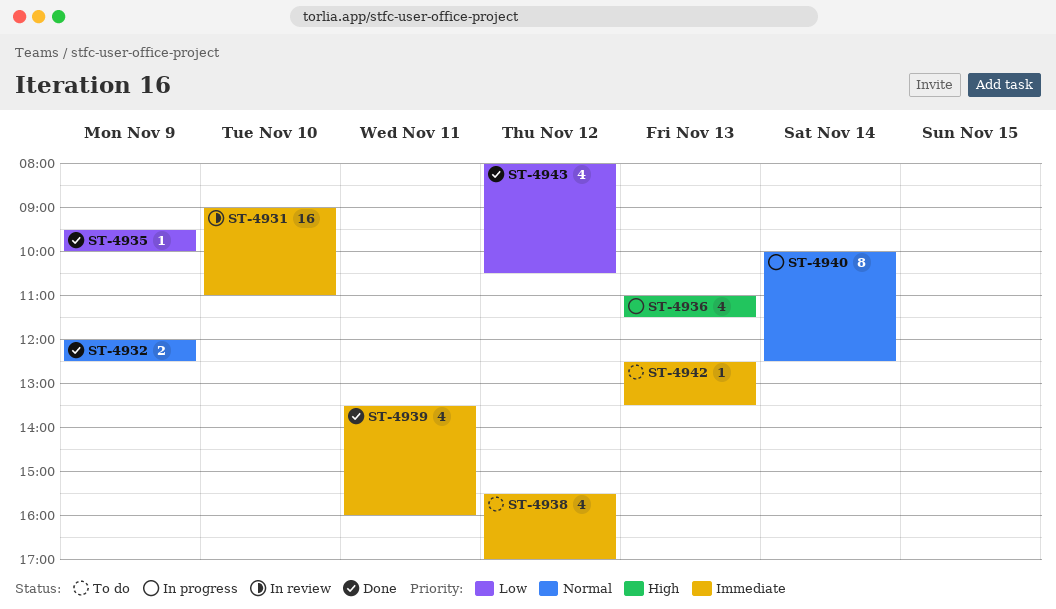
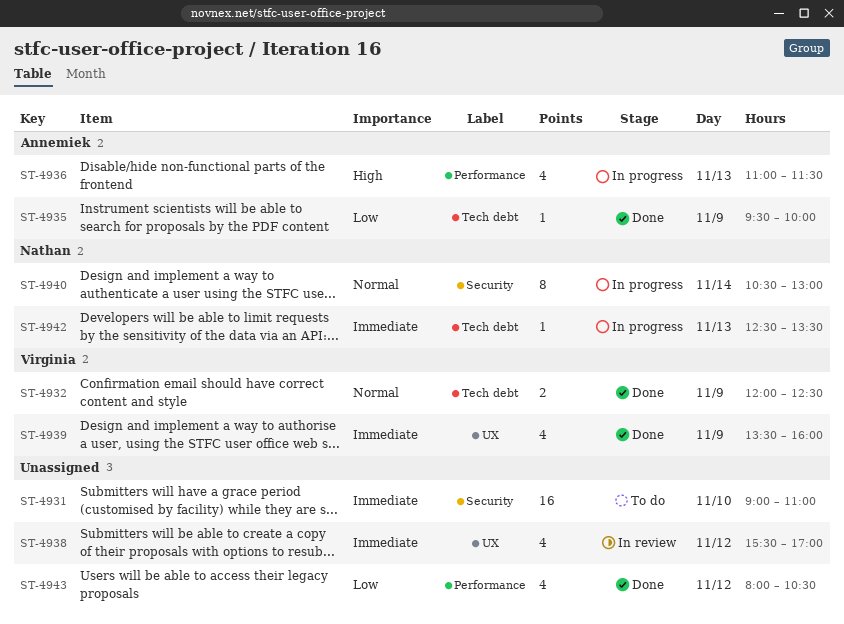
ST-4931, status: In review -> To do
ST-4938, status: To do -> In review
ST-4939, day: Nov 11 -> Nov 9
ST-4940, begins: 10:00 -> 10:30
ST-4940, ends: 12:30 -> 13:00
ST-4942, status: To do -> In progress

